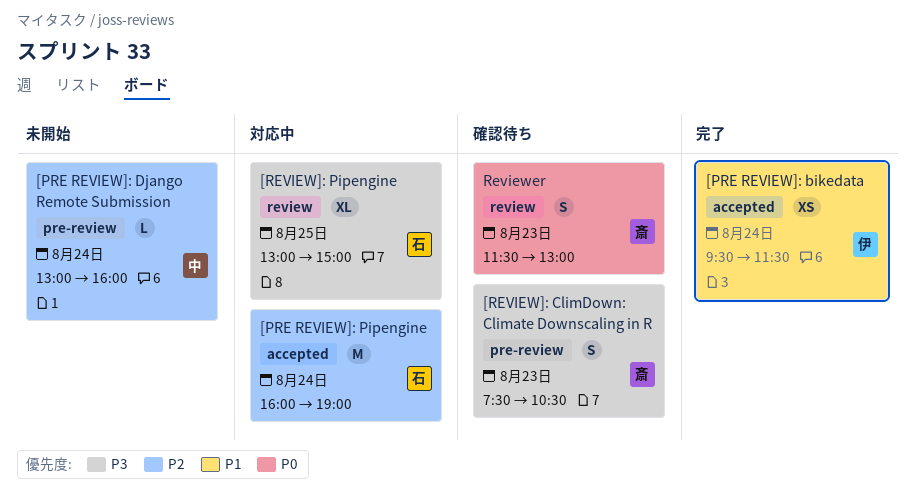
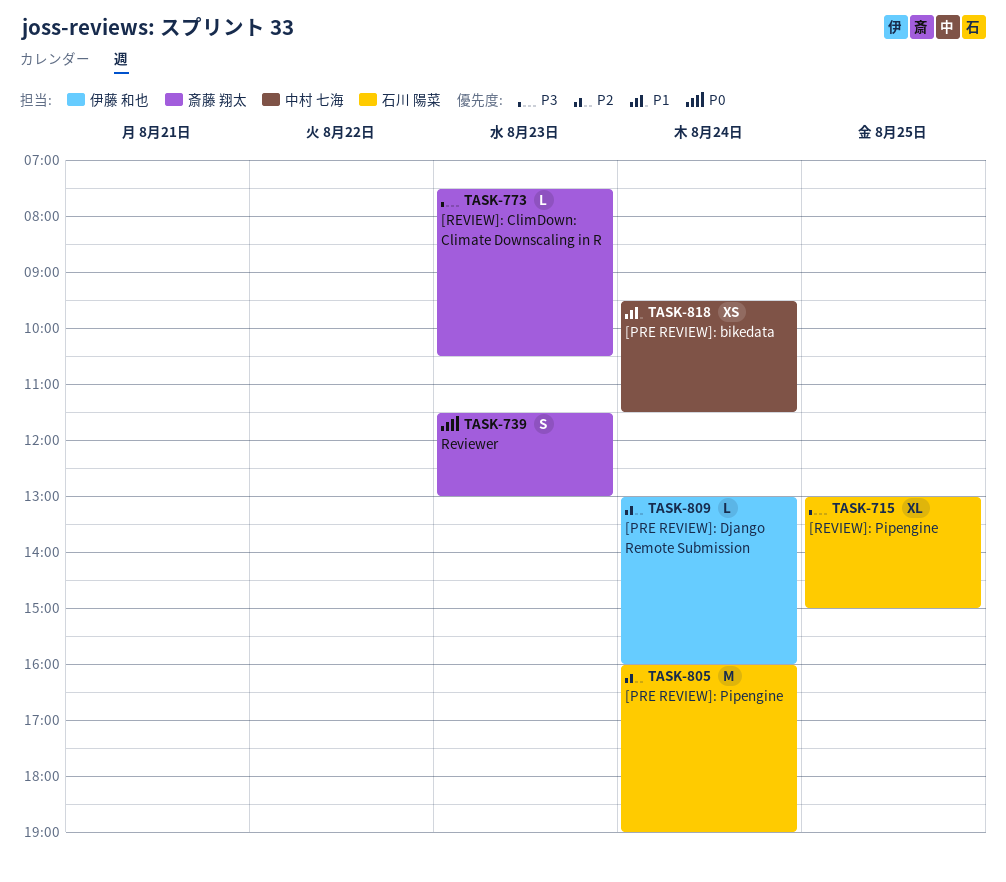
[PRE REVIEW]: bikedata, owner: 伊藤 和也 -> 中村 七海
[PRE REVIEW]: Django Remote Submission, owner: 中村 七海 -> 伊藤 和也
[REVIEW]: ClimDown: Climate Downscaling in R, estimate: S -> L

